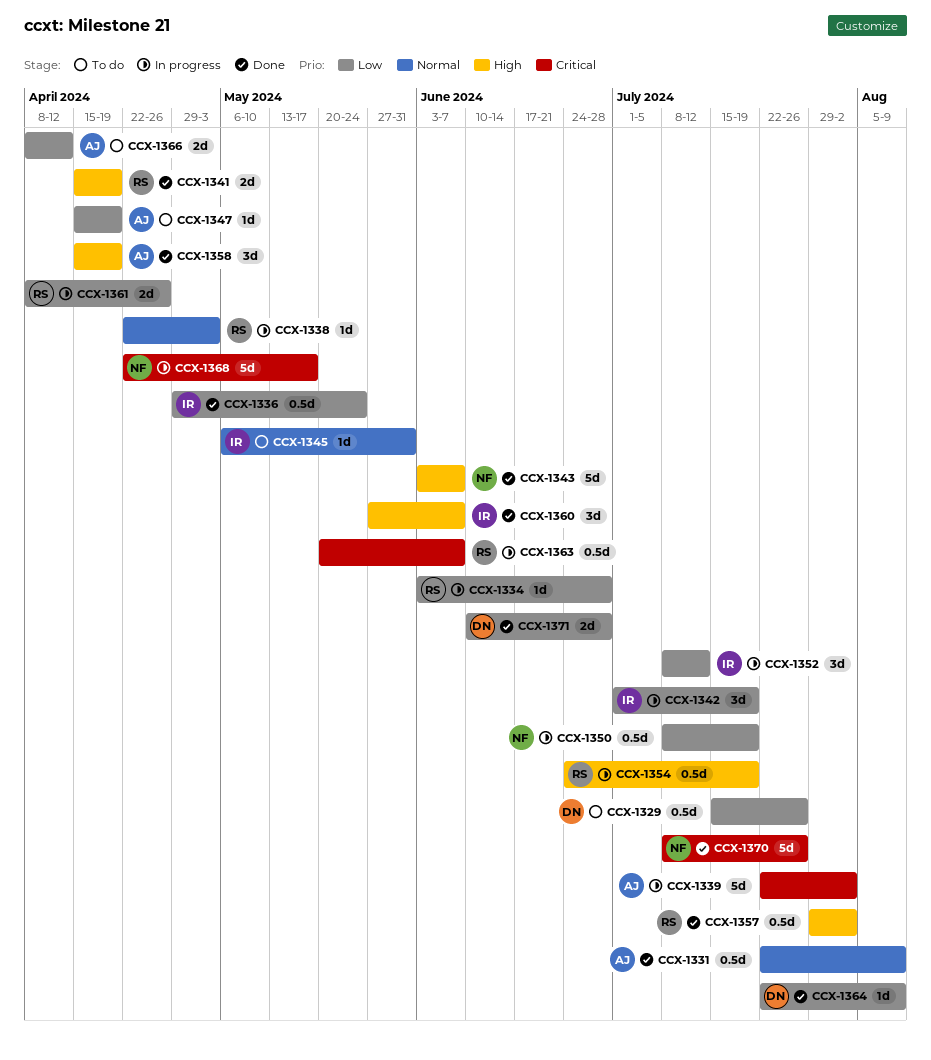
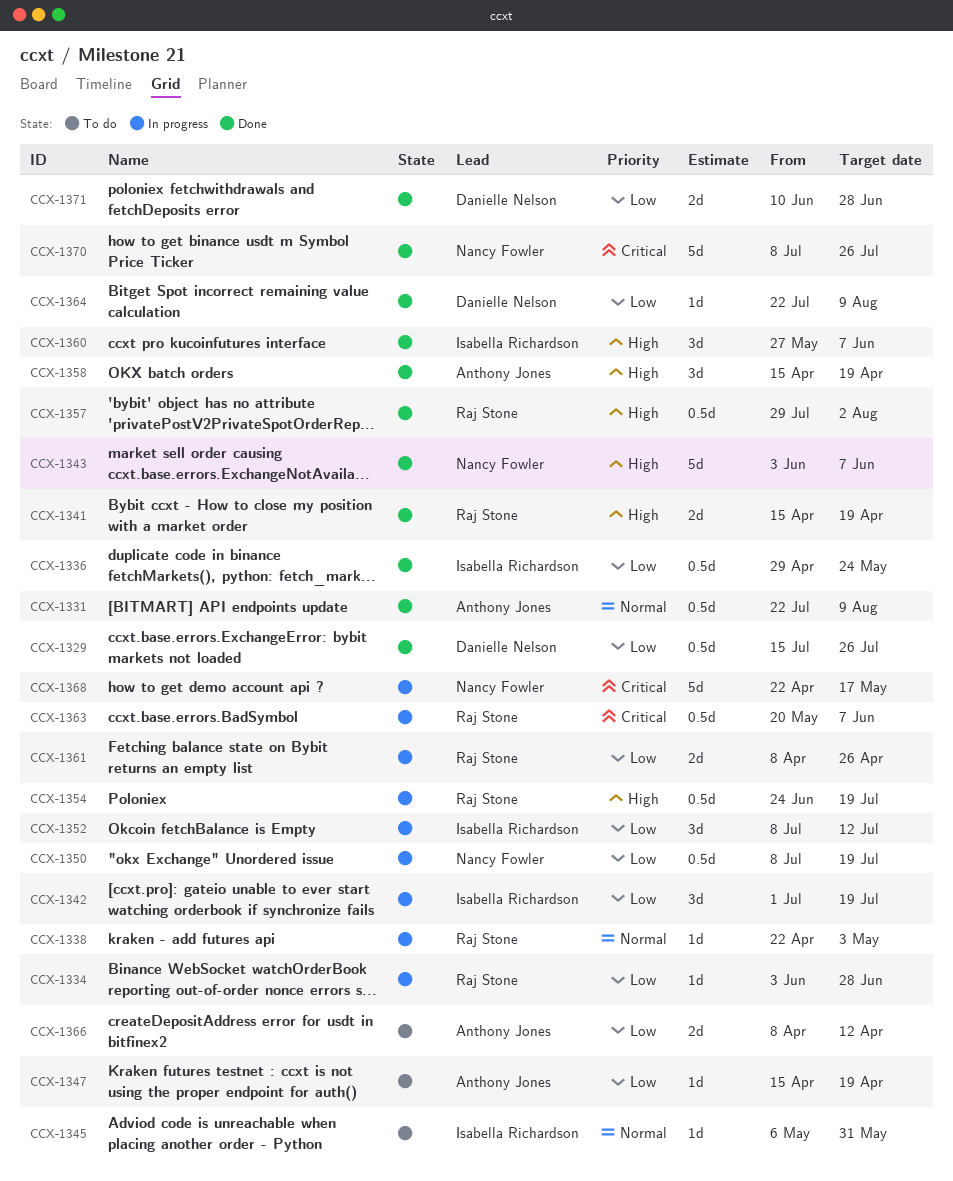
CCX-1329, status: To do -> Done
CCX-1339: present -> none

